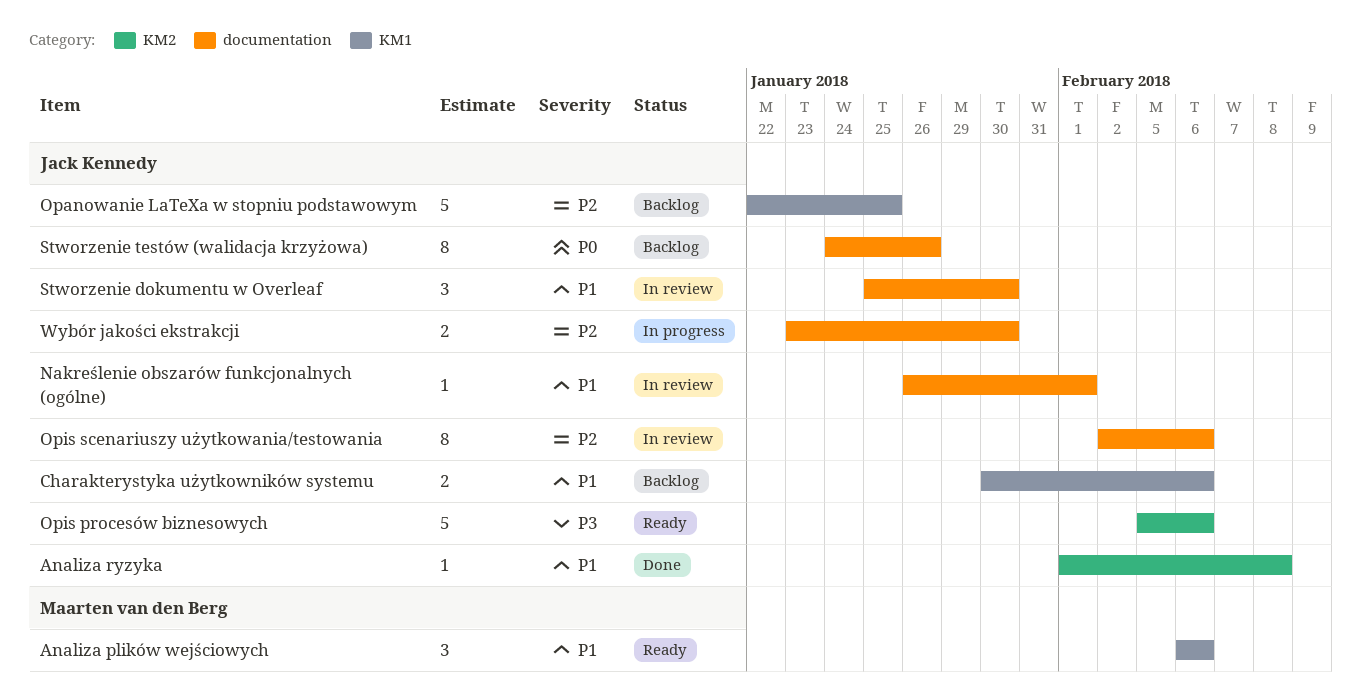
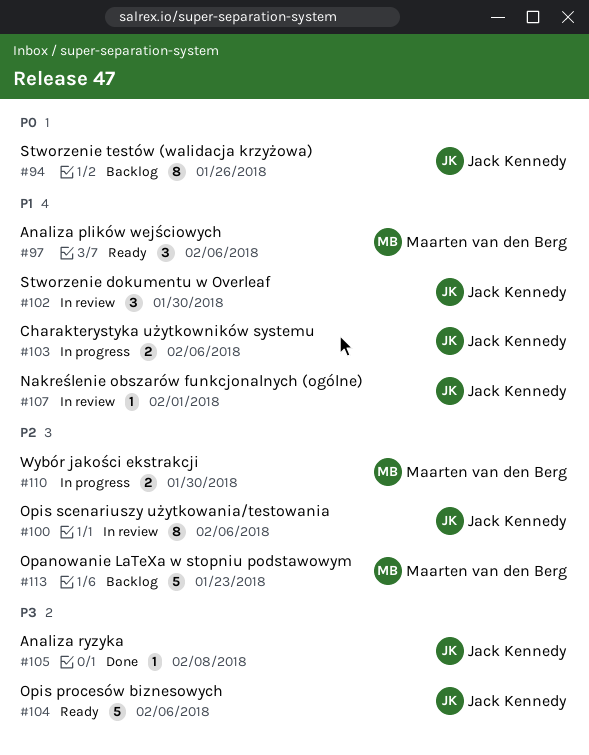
Analiza ryzyka, priority: P1 -> P3
Charakterystyka użytkowników systemu, status: Backlog -> In progress
Opanowanie LaTeXa w stopniu podstawowym, owner: Jack Kennedy -> Maarten van den Berg
Opanowanie LaTeXa w stopniu podstawowym, due: Jan 25 -> Jan 23
Wybór jakości ekstrakcji, owner: Jack Kennedy -> Maarten van den Berg

